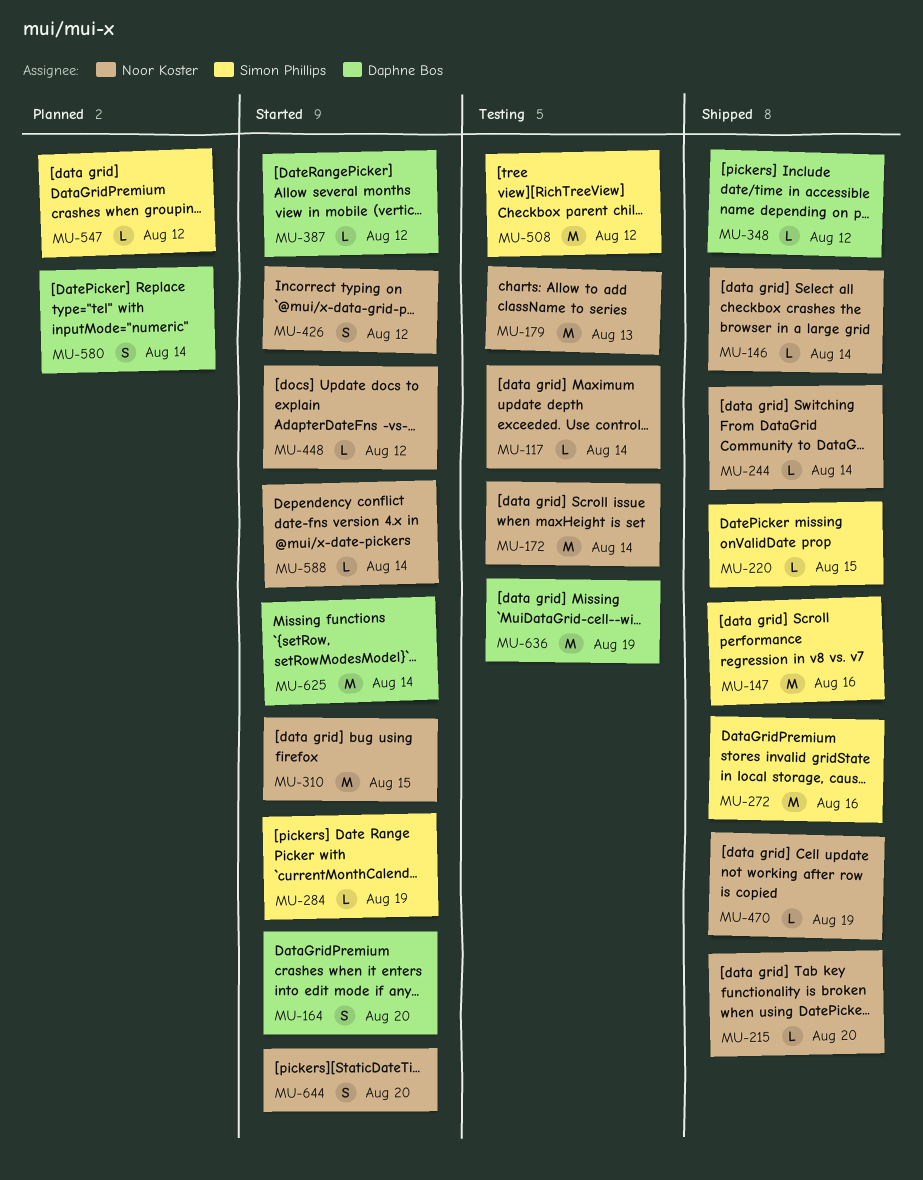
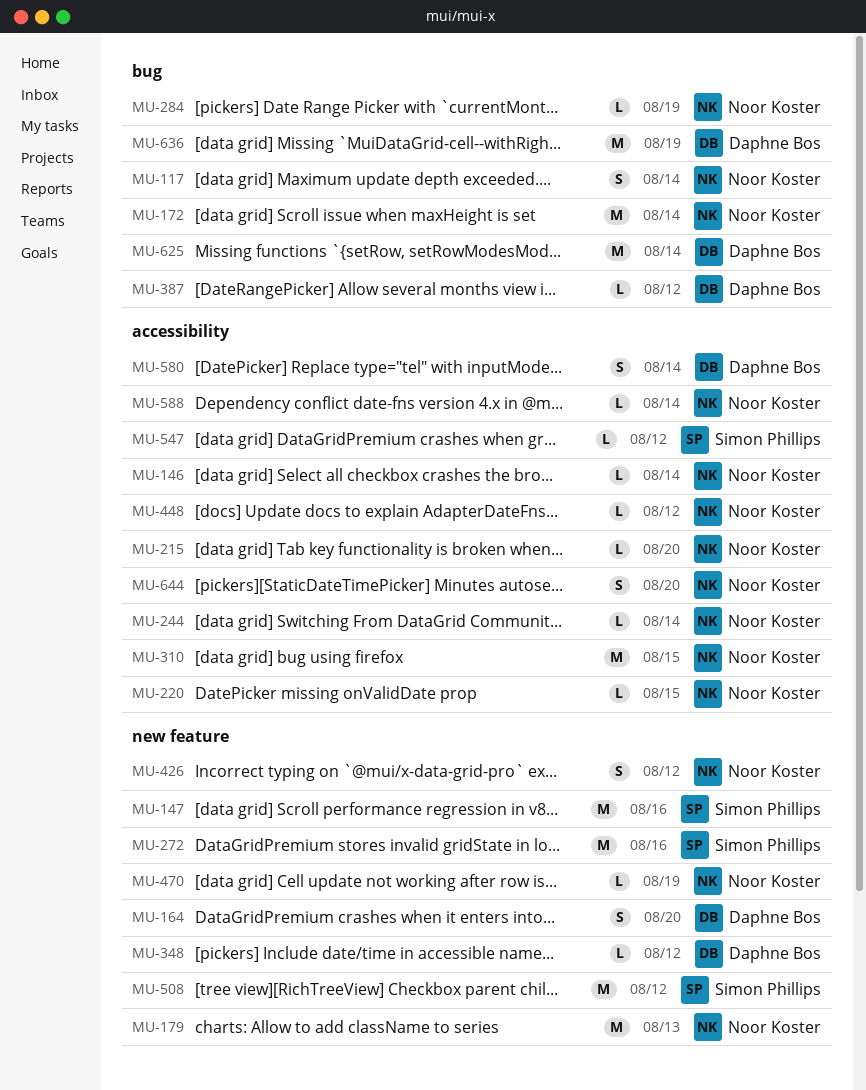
MU-117, estimate: L -> S
MU-220, owner: Simon Phillips -> Noor Koster
MU-284, owner: Simon Phillips -> Noor Koster

